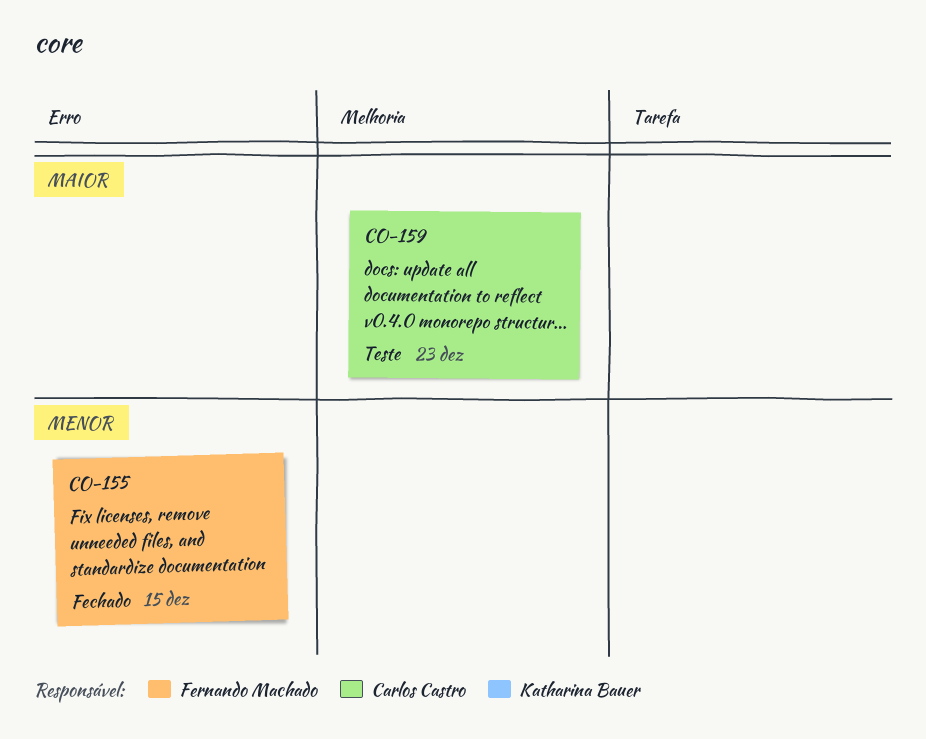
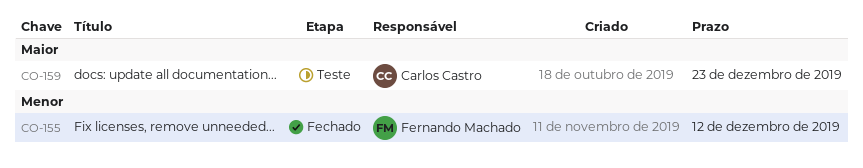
CO-155, due: Dec 15 -> Dec 12

